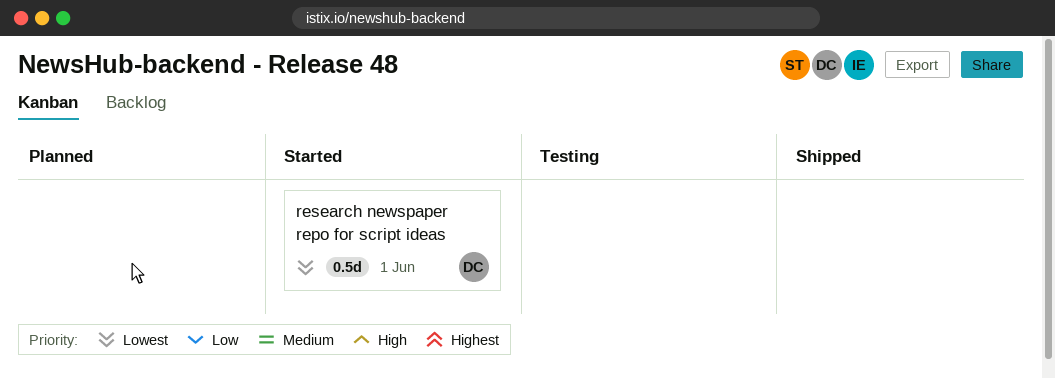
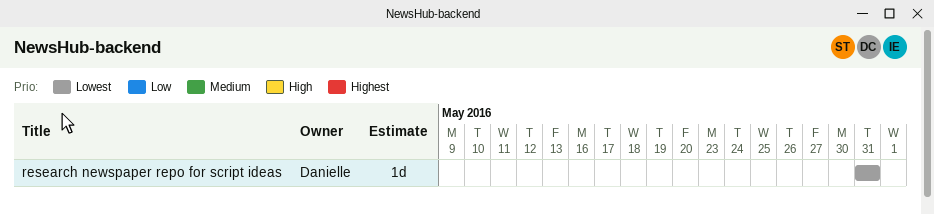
research newspaper repo for script ideas, estimate: 0.5d -> 1d
research newspaper repo for script ideas, due: Jun 1 -> May 31

